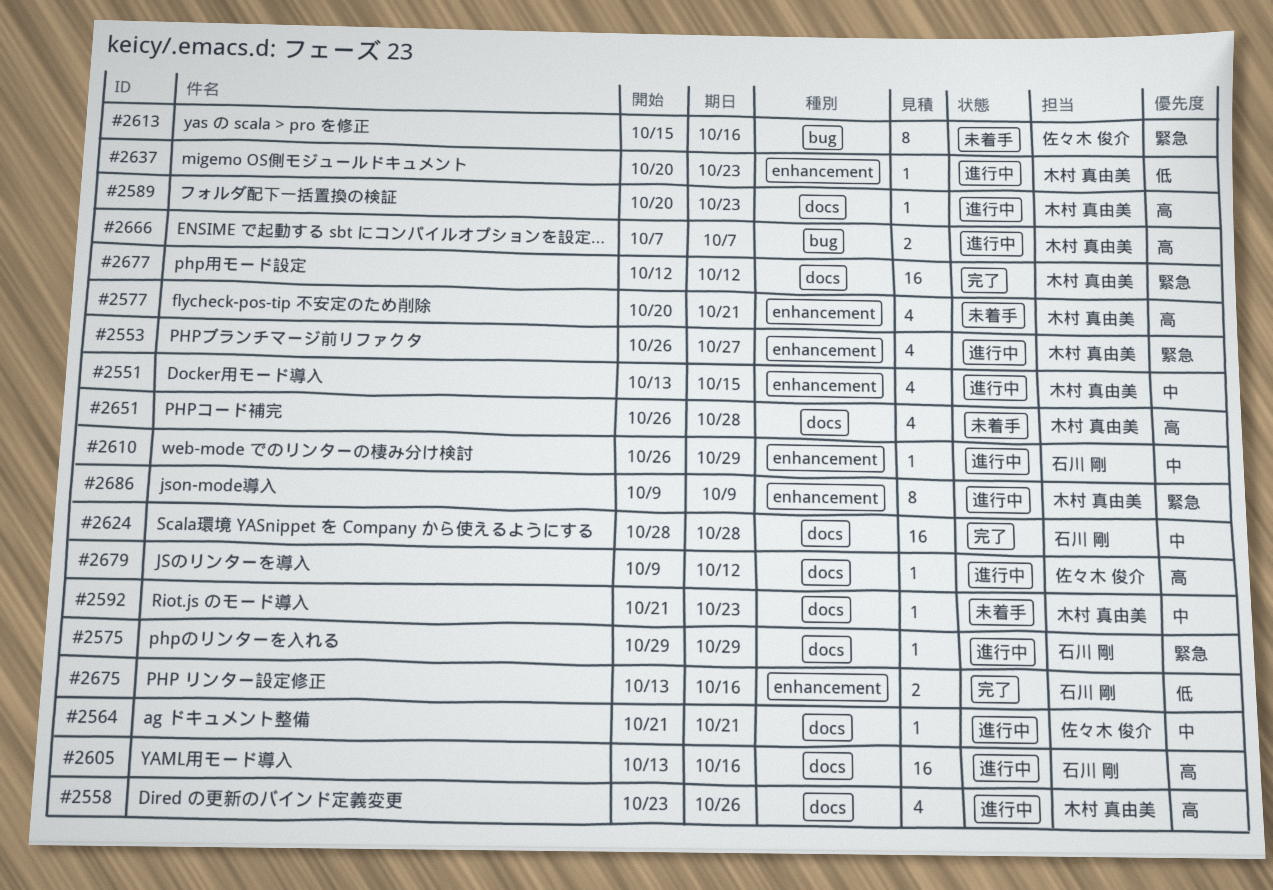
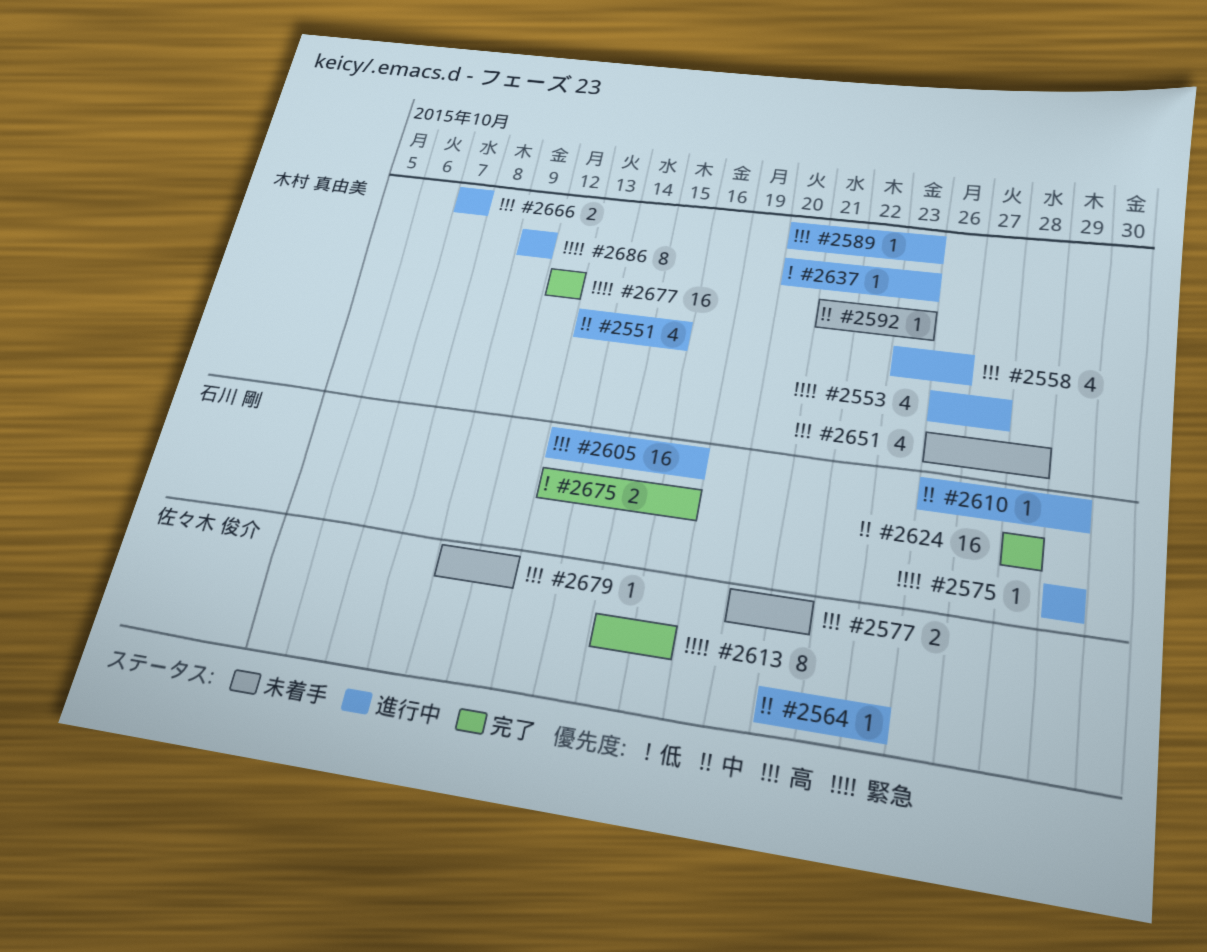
#2564, due: Oct 21 -> Oct 23
#2577, owner: 木村 真由美 -> 佐々木 俊介
#2577, estimate: 4 -> 2
#2613, status: 未着手 -> 完了
#2679, status: 進行中 -> 未着手

